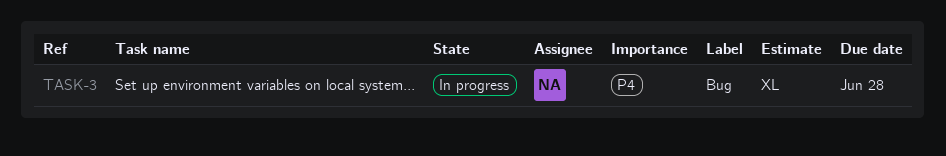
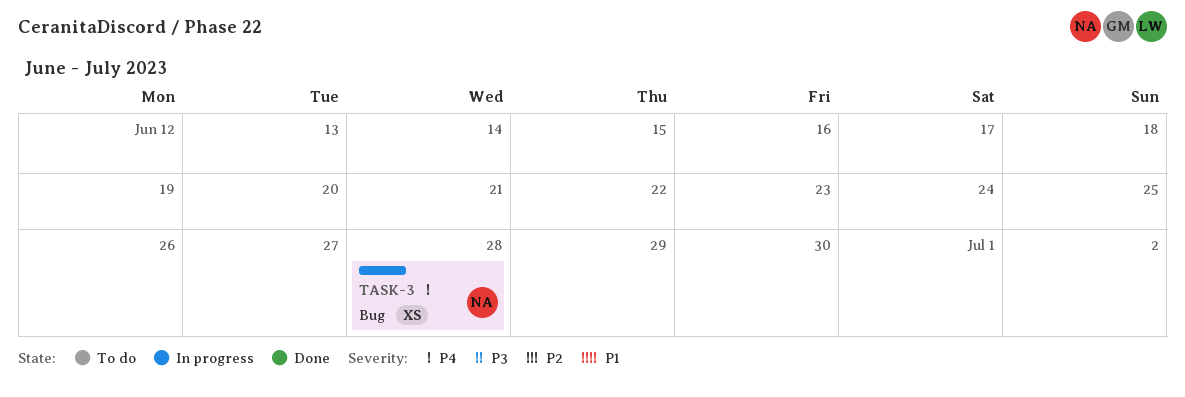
TASK-3, estimate: XL -> XS

